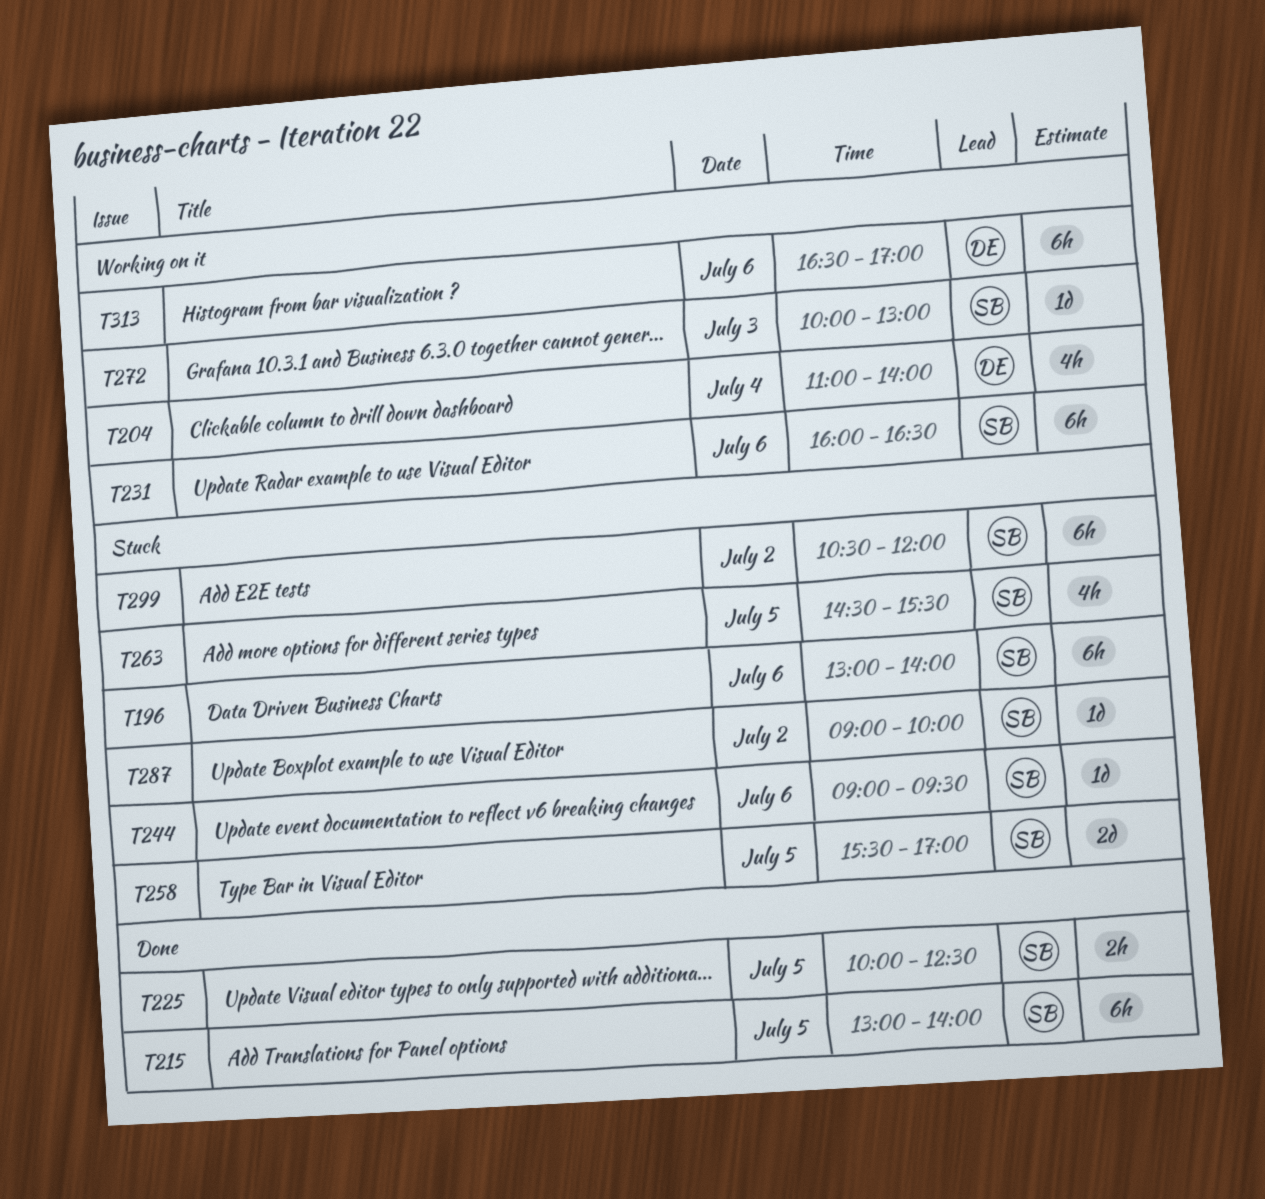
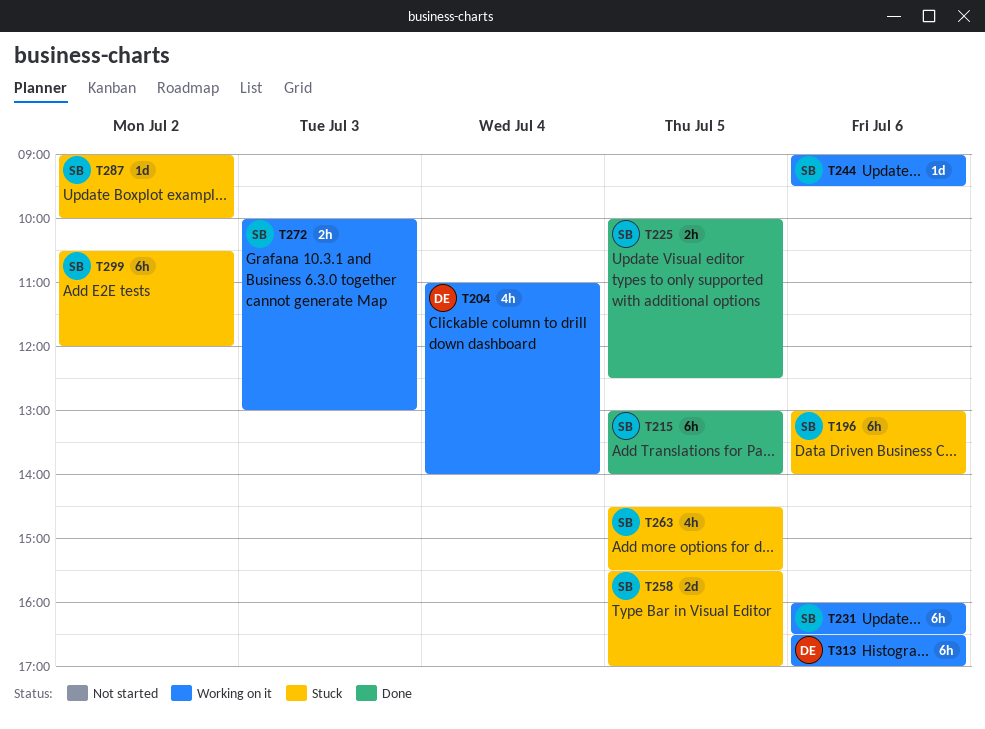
T244, status: Stuck -> Working on it
T272, estimate: 1d -> 2h

